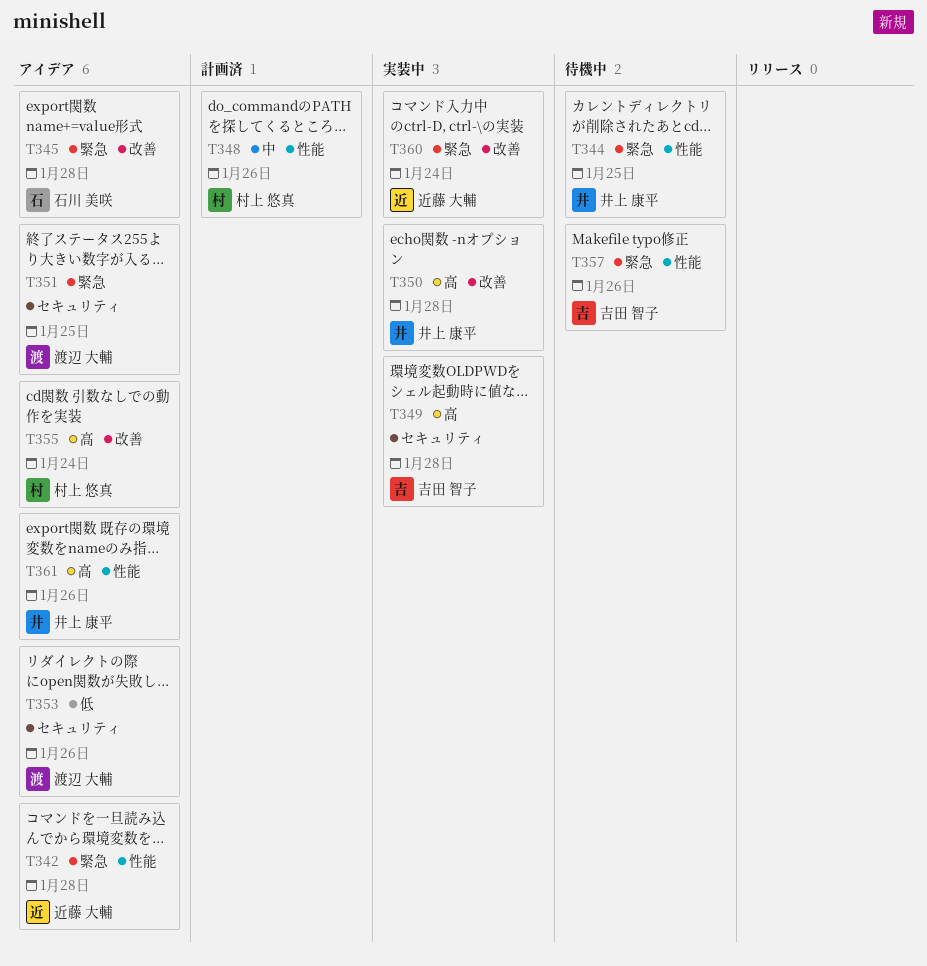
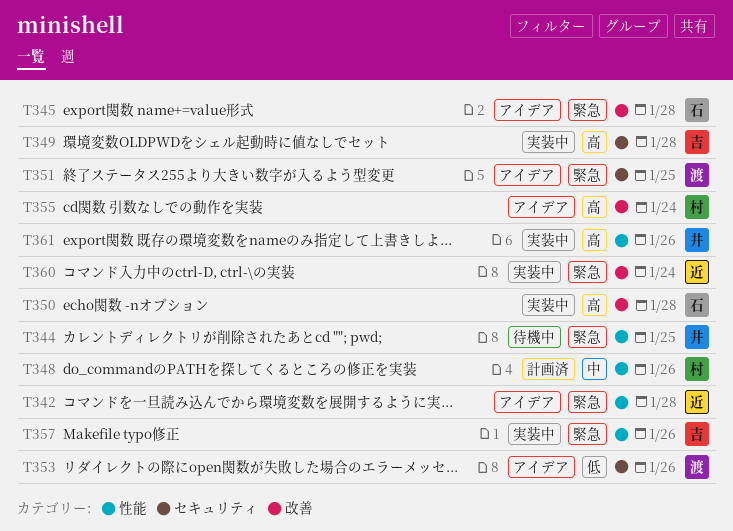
T350, owner: 井上 康平 -> 石川 美咲
T357, status: 待機中 -> 実装中
T361, status: アイデア -> 実装中

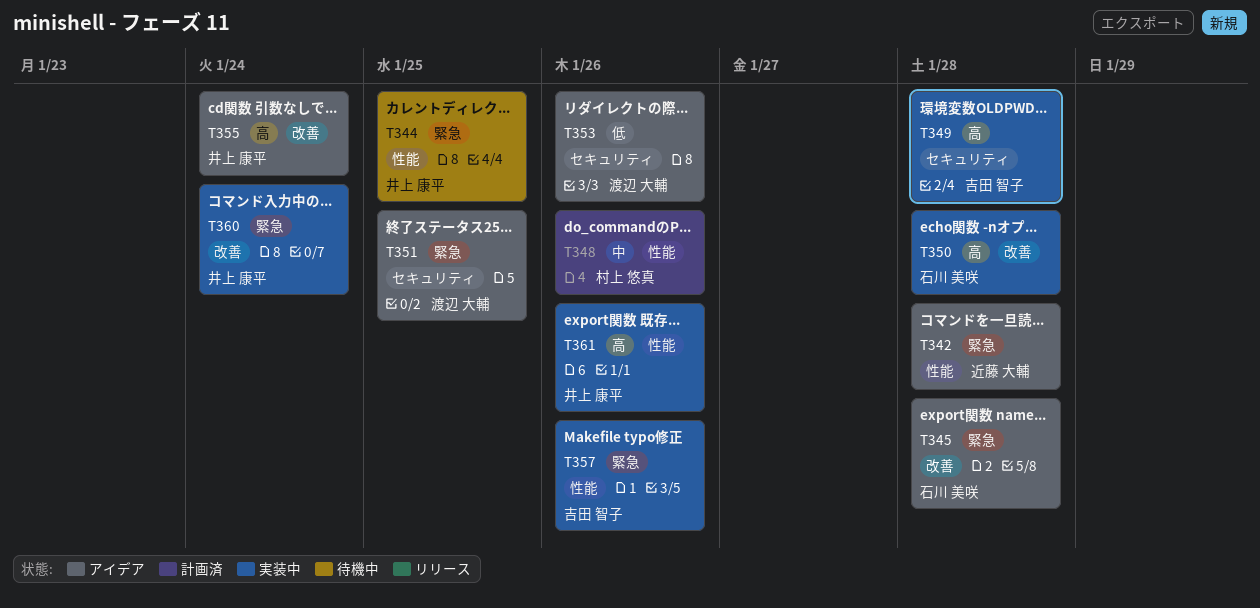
T355, owner: 村上 悠真 -> 井上 康平
T360, owner: 近藤 大輔 -> 井上 康平

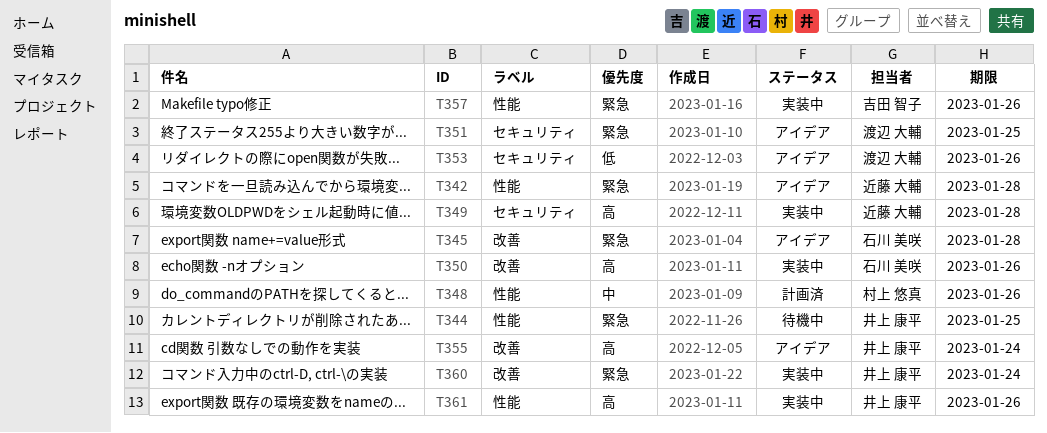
T349, owner: 吉田 智子 -> 近藤 大輔
T350, due: Jan 28 -> Jan 26

